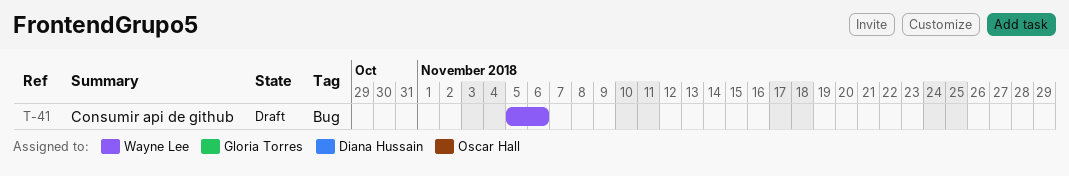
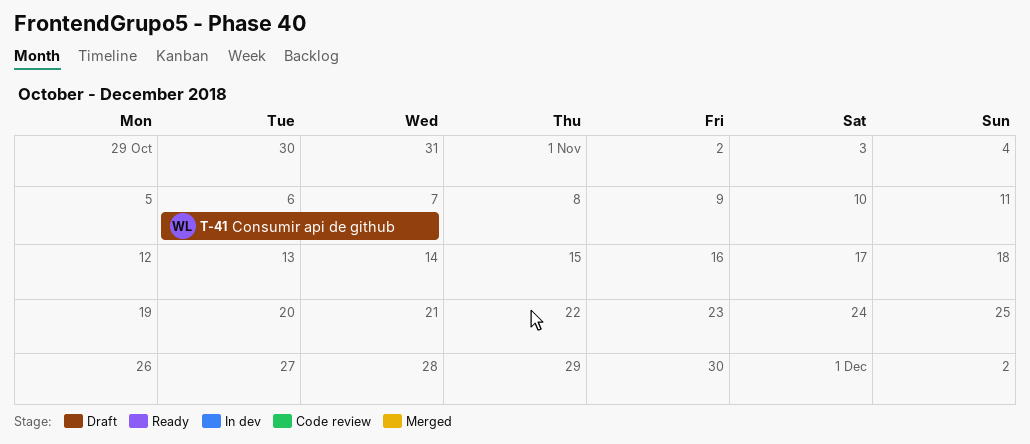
T-41, start: Nov 5 -> Nov 6
T-41, due: Nov 6 -> Nov 7

